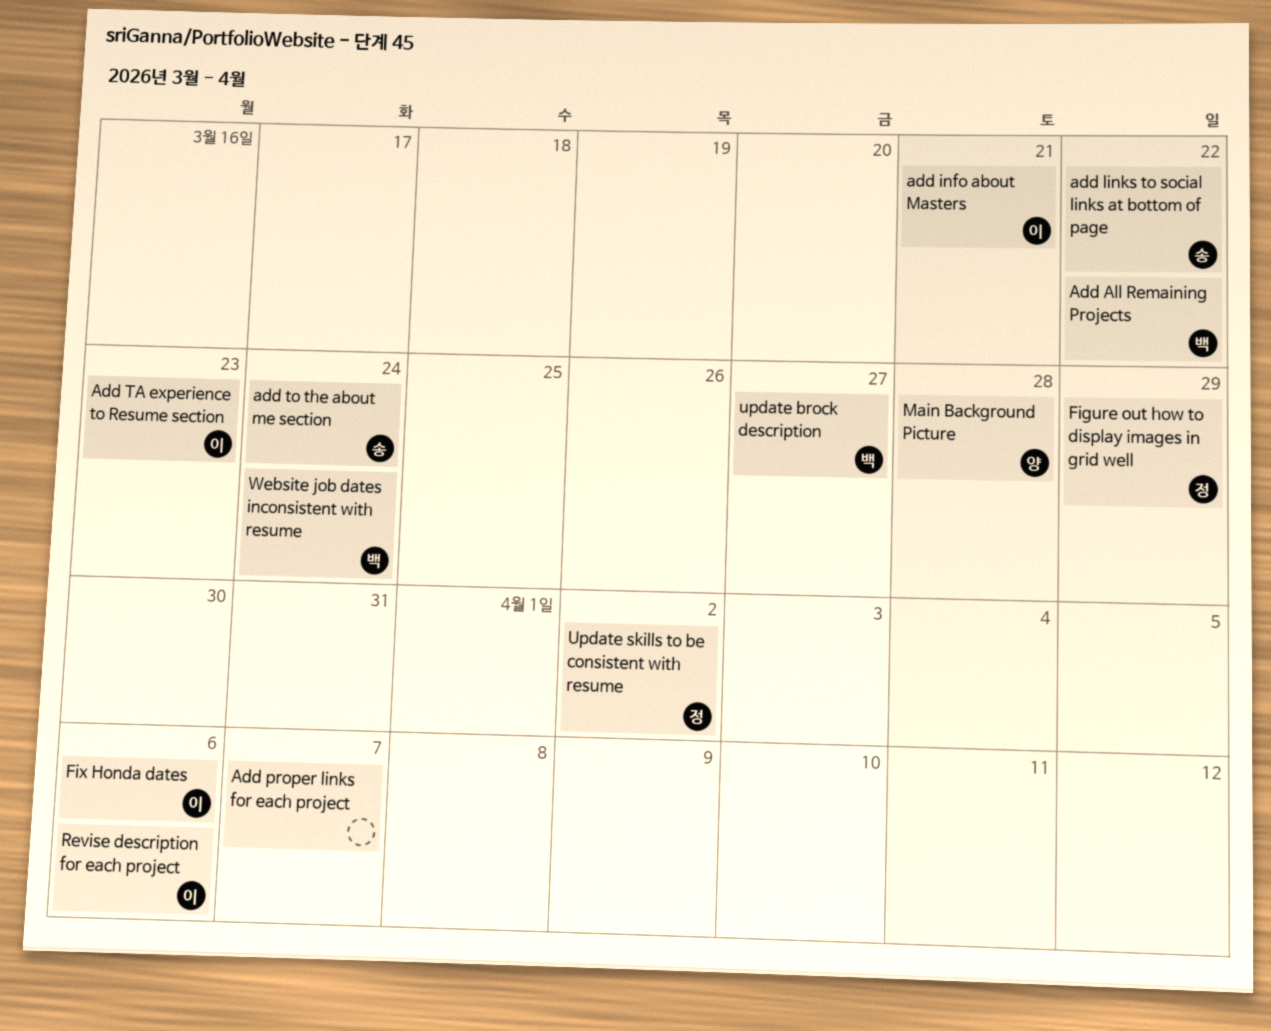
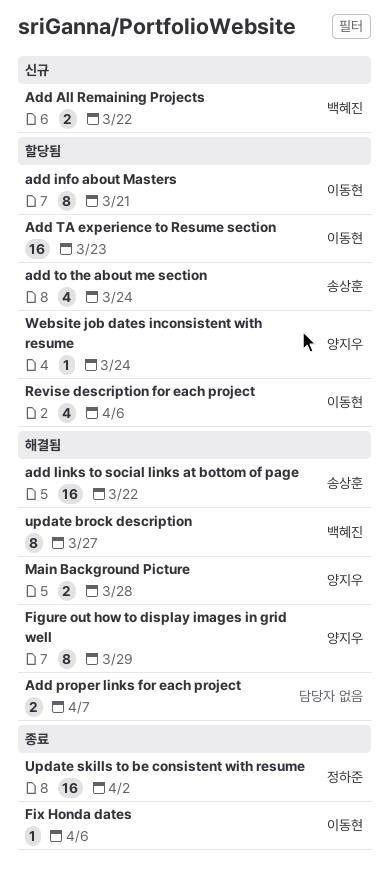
Figure out how to display images in grid well, owner: 정하준 -> 양지우
Website job dates inconsistent with resume, owner: 백혜진 -> 양지우

